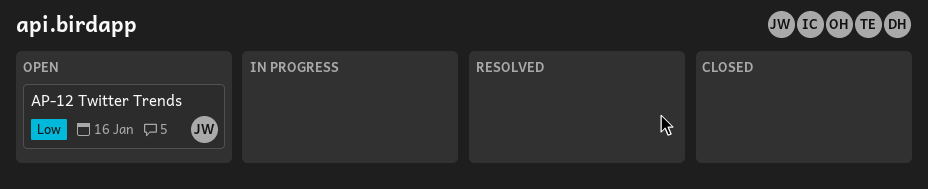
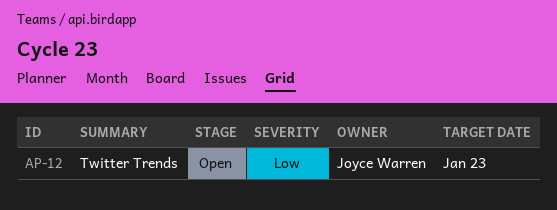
AP-12, due: Jan 16 -> Jan 23

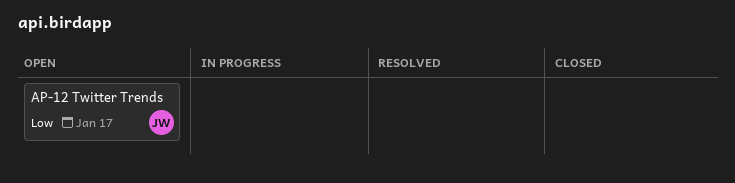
AP-12, due: Jan 23 -> Jan 17

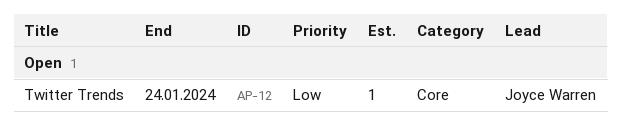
AP-12, due: Jan 17 -> Jan 24

